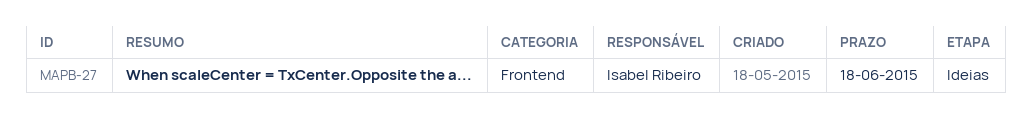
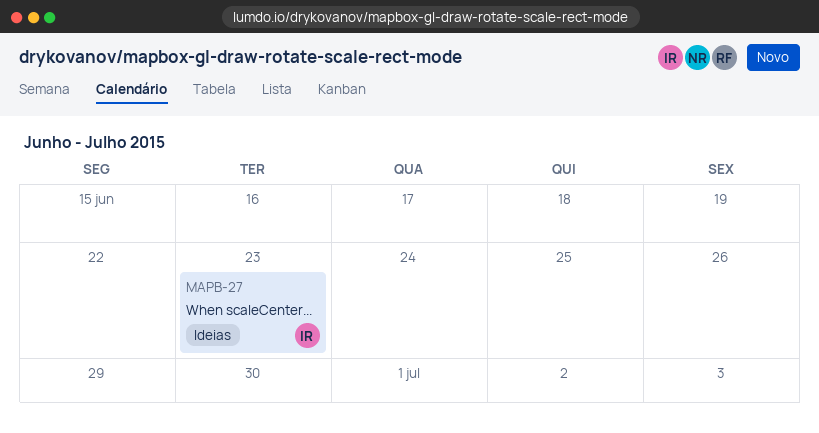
MAPB-27, due: Jun 18 -> Jun 23

